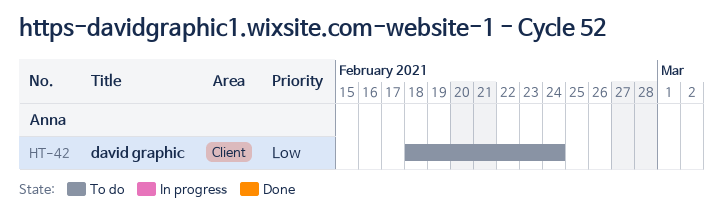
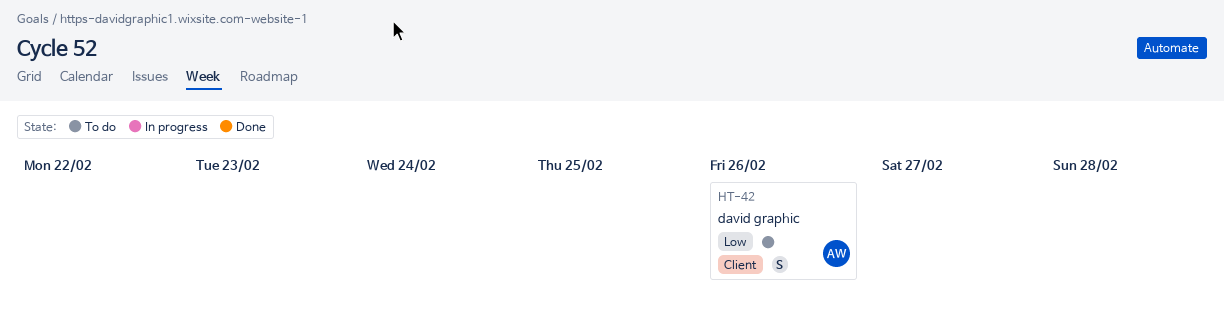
HT-42, due: Feb 24 -> Feb 26

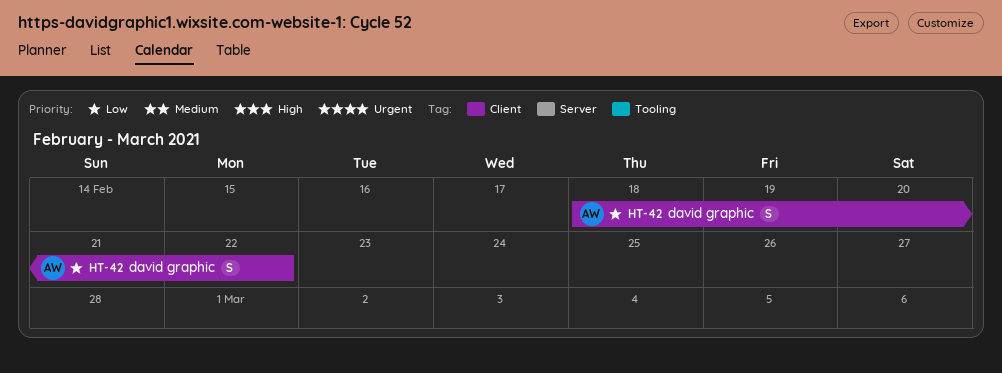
HT-42, due: Feb 26 -> Feb 22

